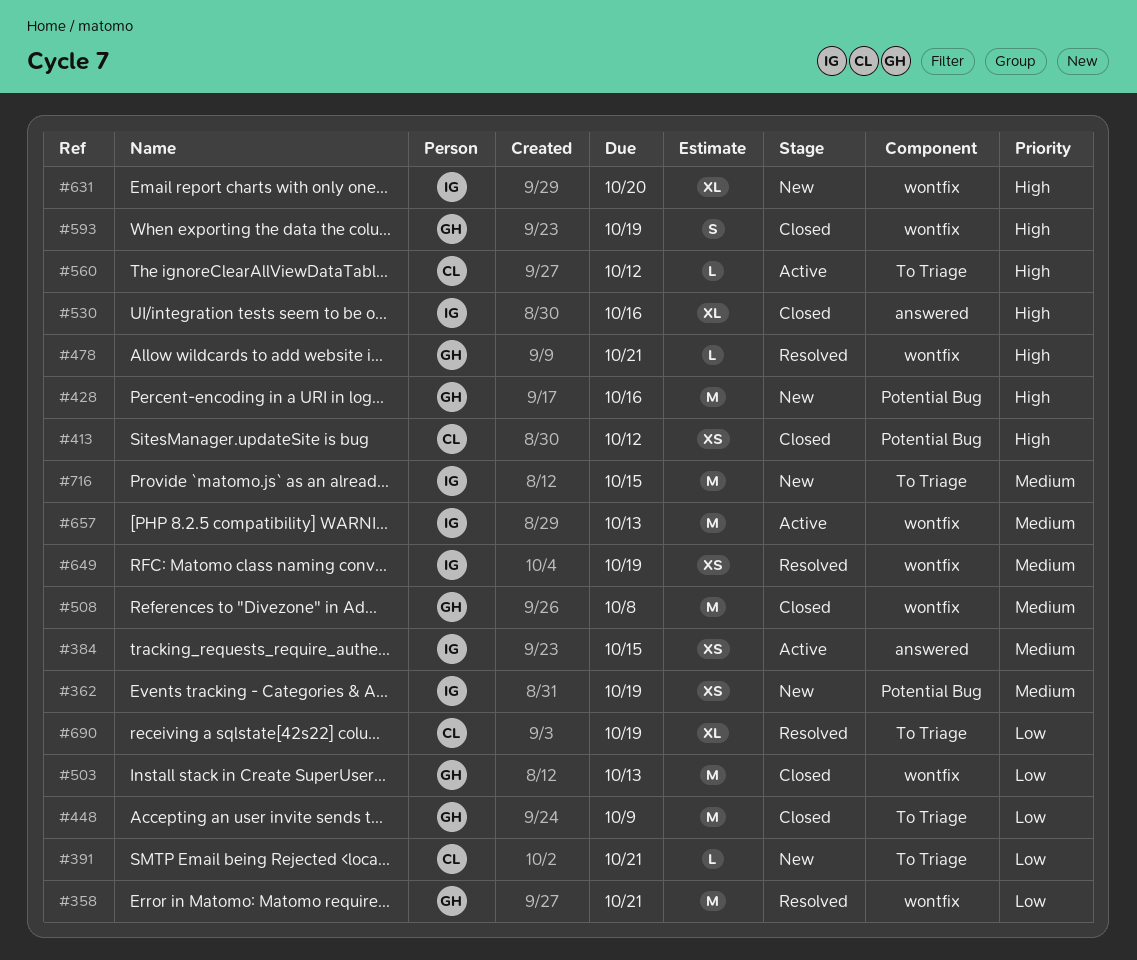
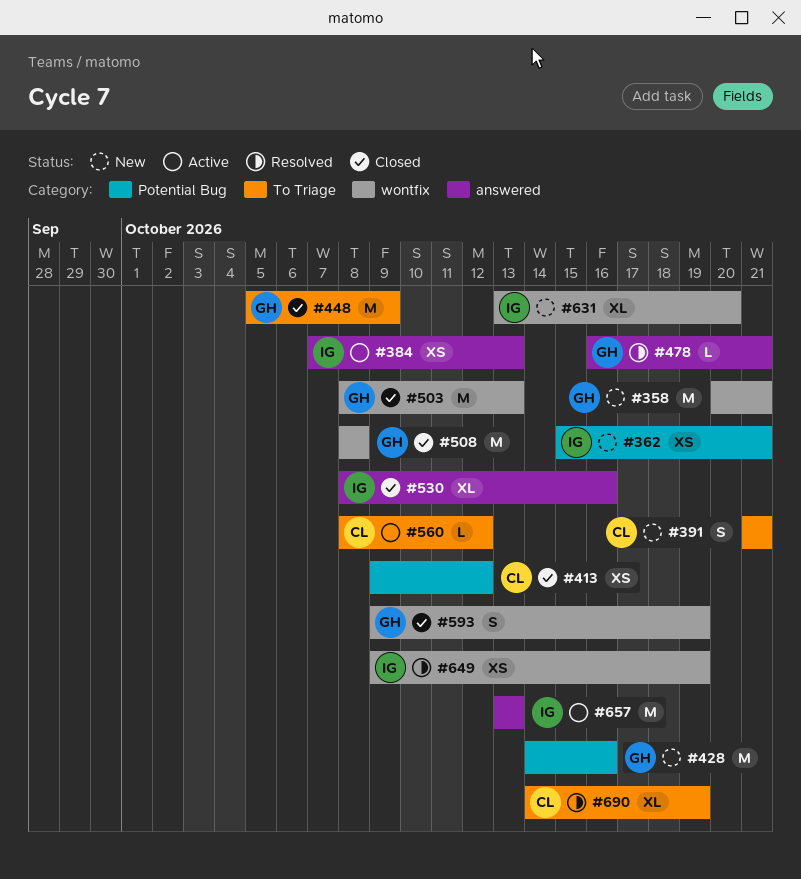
#358, status: Resolved -> New
#362, due: Oct 19 -> Oct 21
#384, due: Oct 15 -> Oct 13
#391, estimate: L -> S
#478, label: wontfix -> answered
#657, label: wontfix -> answered
#716: present -> none

